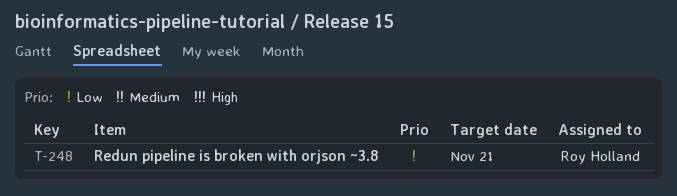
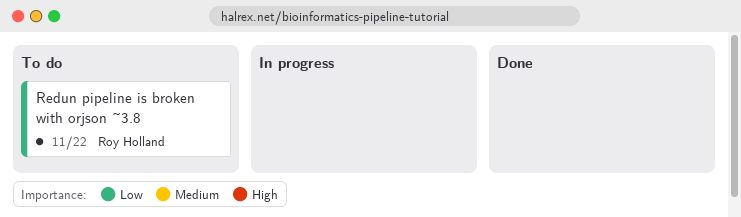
Redun pipeline is broken with orjson ~3.8, due: Nov 21 -> Nov 22

